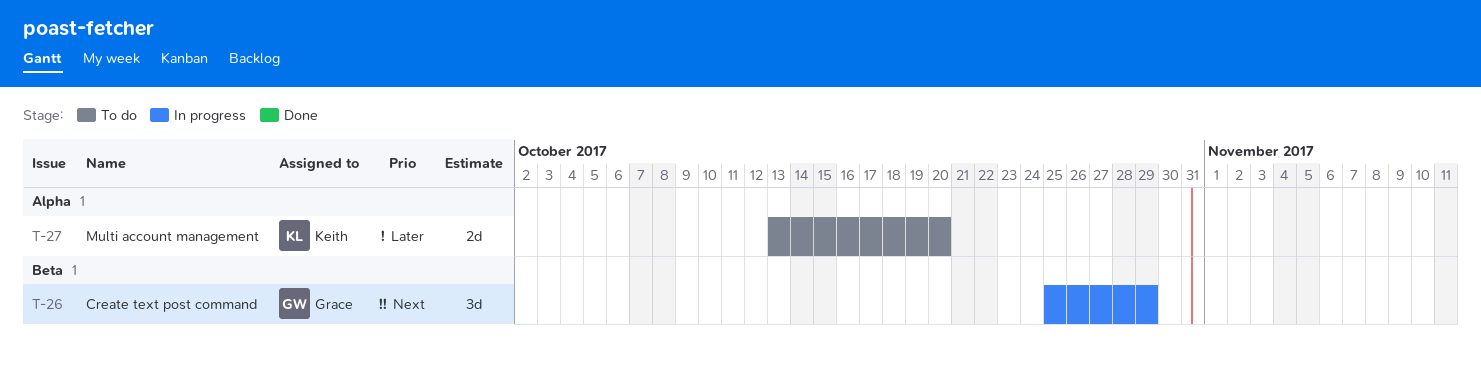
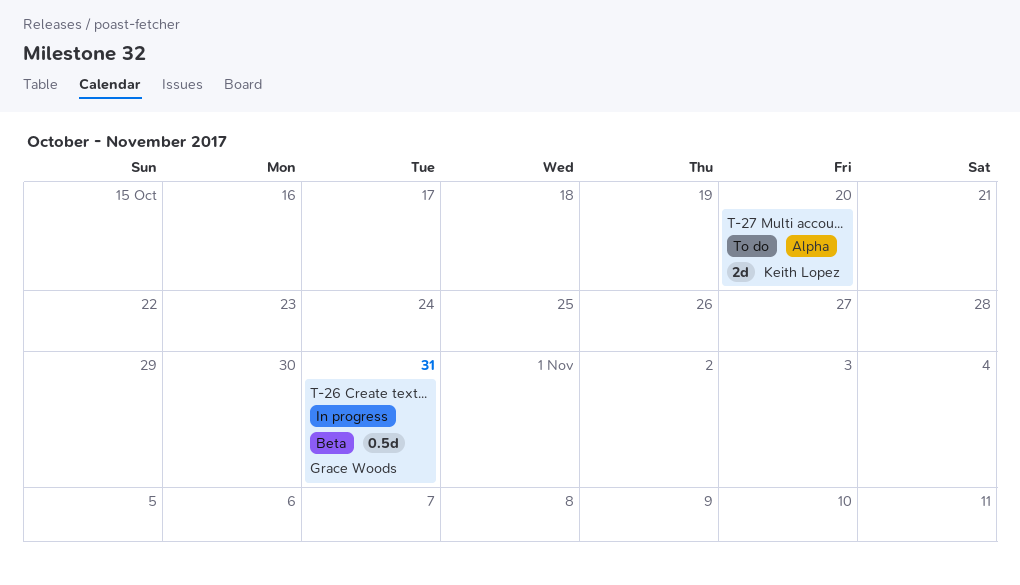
T-26, estimate: 3d -> 0.5d
T-26, due: Oct 29 -> Oct 31

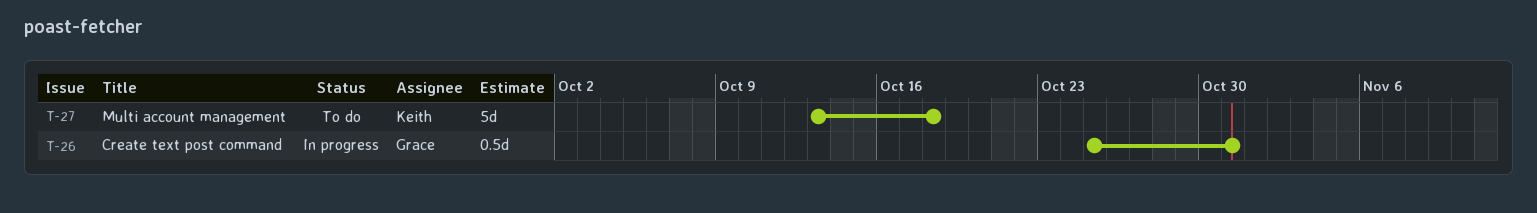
T-27, estimate: 2d -> 5d
T-27, due: Oct 20 -> Oct 18

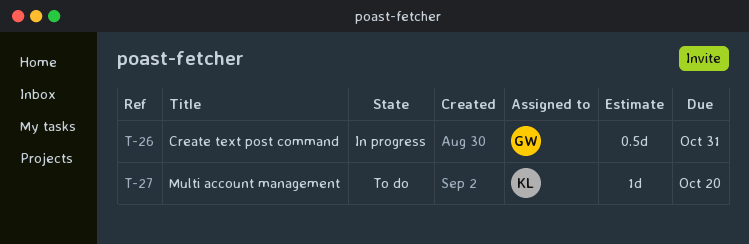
T-27, estimate: 5d -> 1d
T-27, due: Oct 18 -> Oct 20

